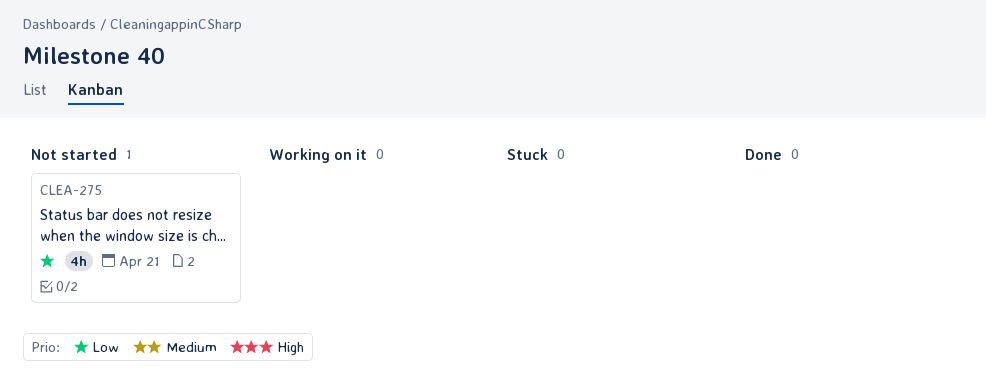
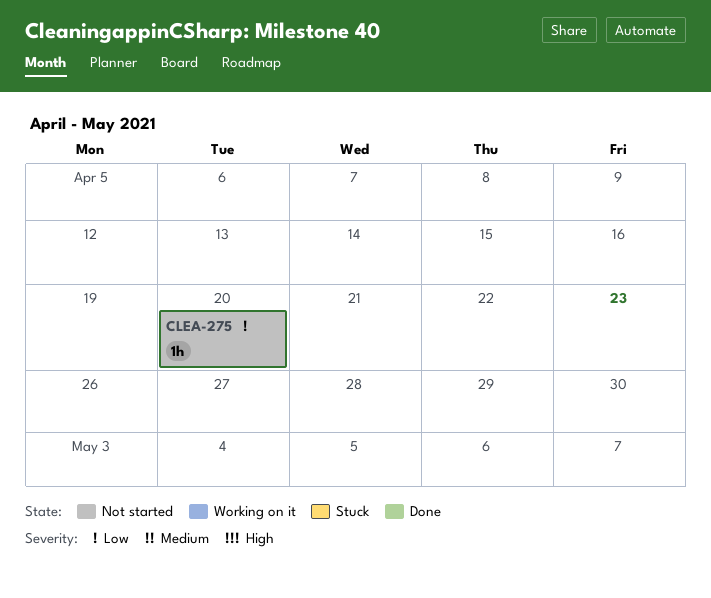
CLEA-275, estimate: 4h -> 1h
CLEA-275, due: Apr 21 -> Apr 20

